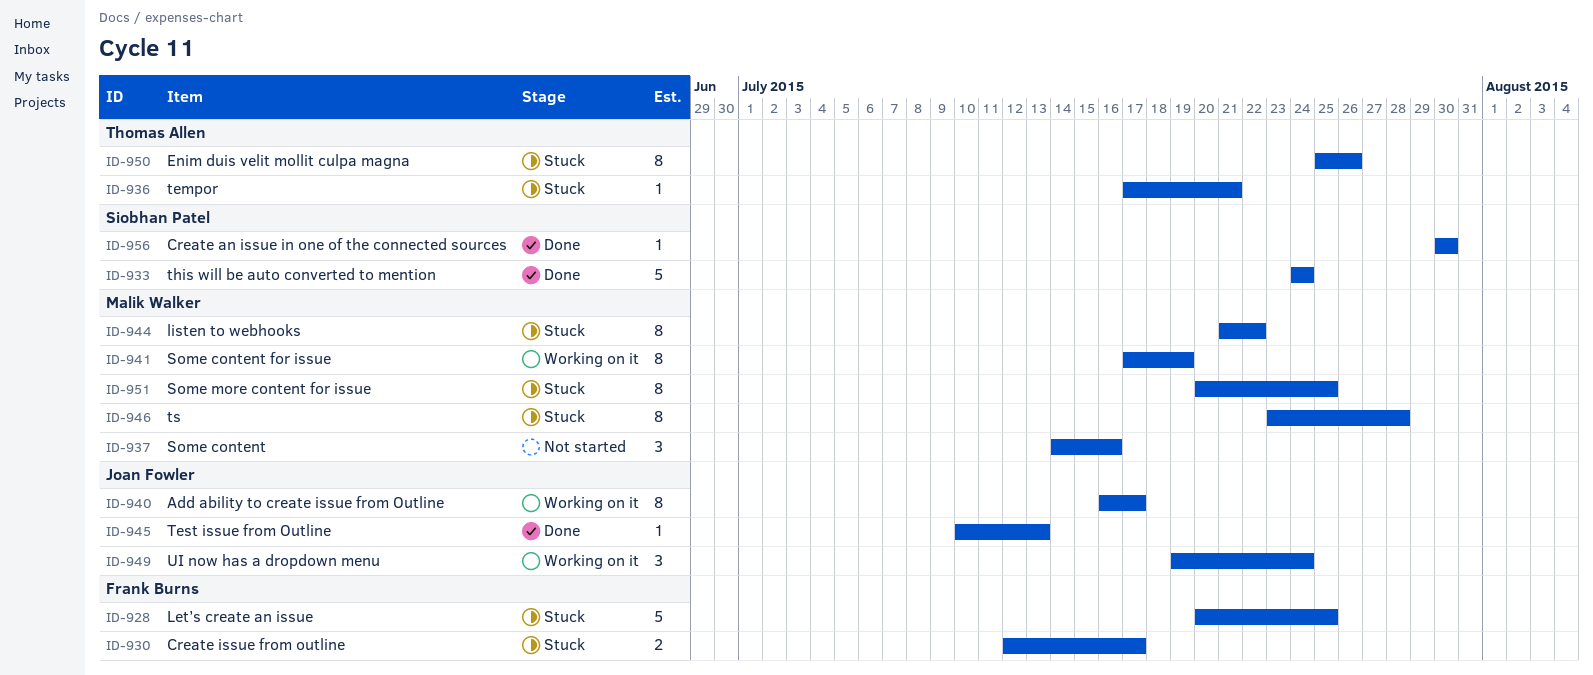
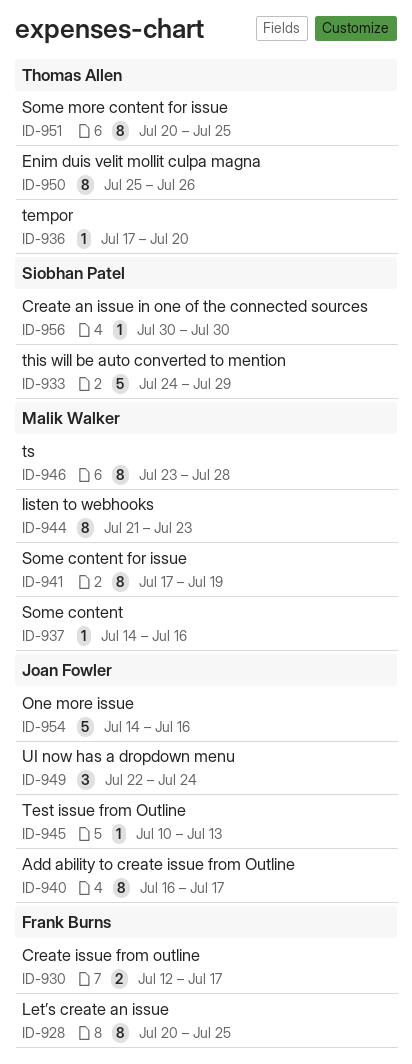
ID-928, estimate: 5 -> 8
ID-933, due: Jul 24 -> Jul 29
ID-936, due: Jul 21 -> Jul 20
ID-937, estimate: 3 -> 1
ID-944, due: Jul 22 -> Jul 23
ID-949, start: Jul 19 -> Jul 22
ID-951, owner: Malik Walker -> Thomas Allen
ID-954: none -> present

